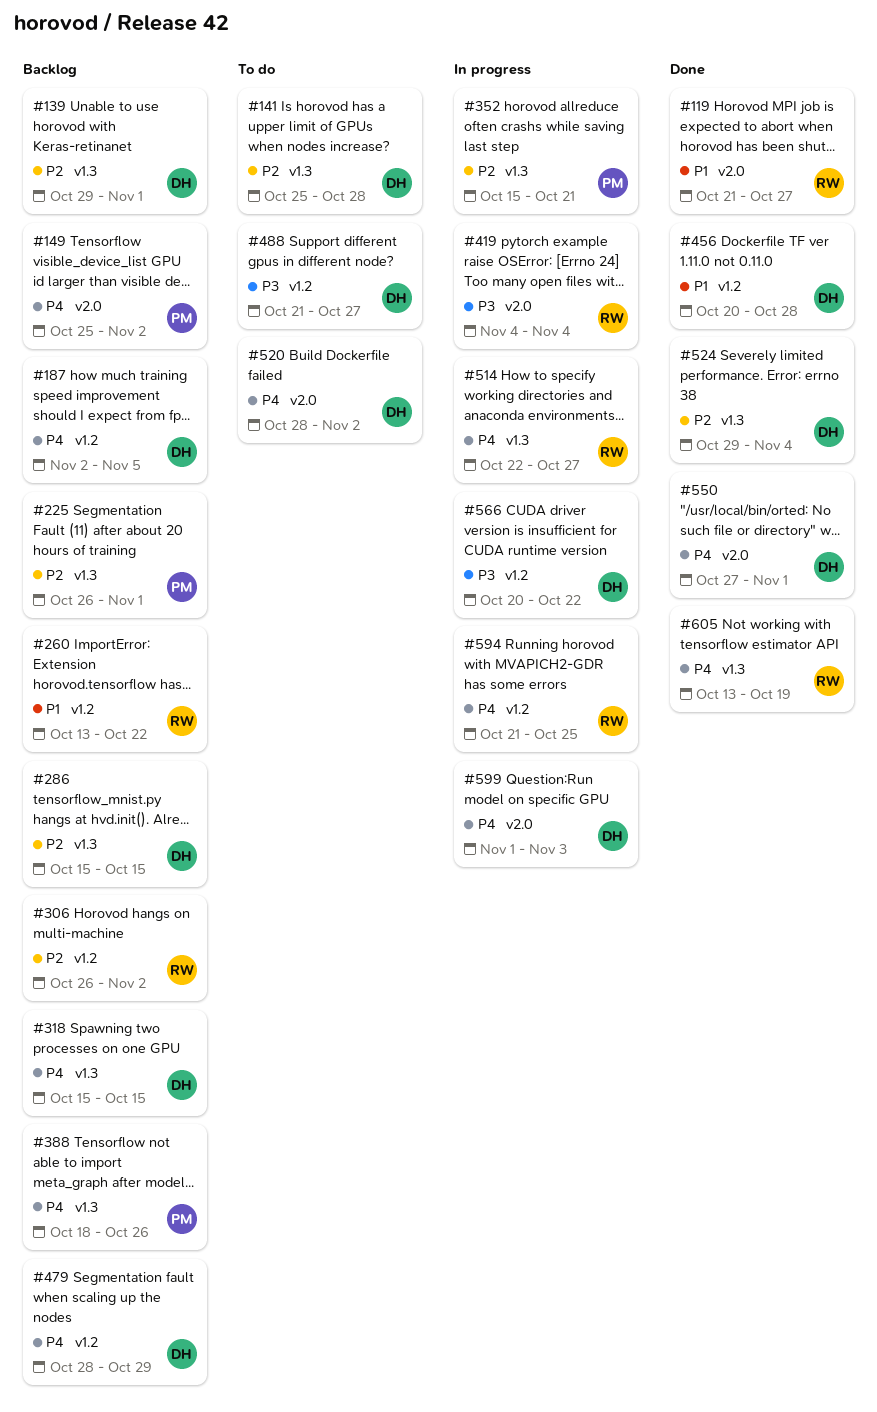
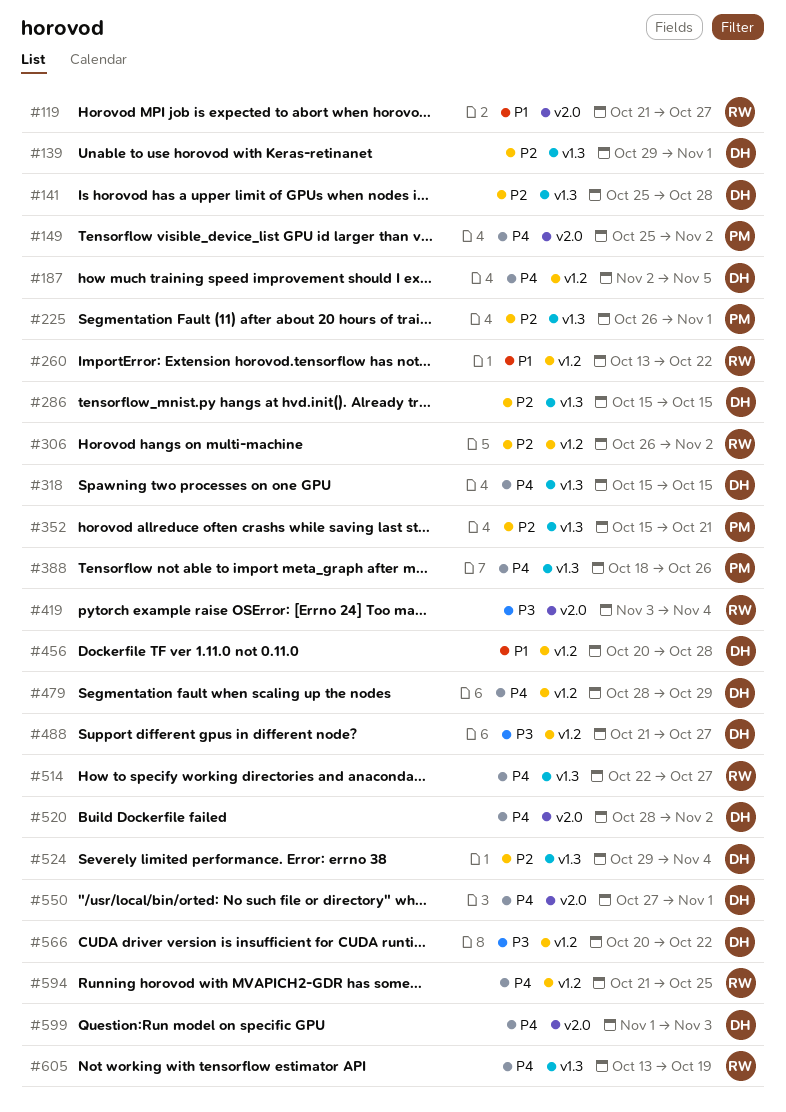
#419, start: Nov 4 -> Nov 3

